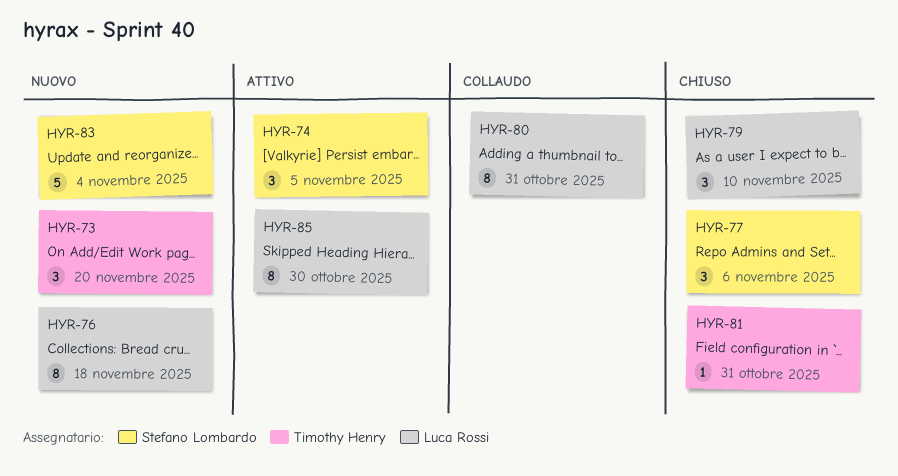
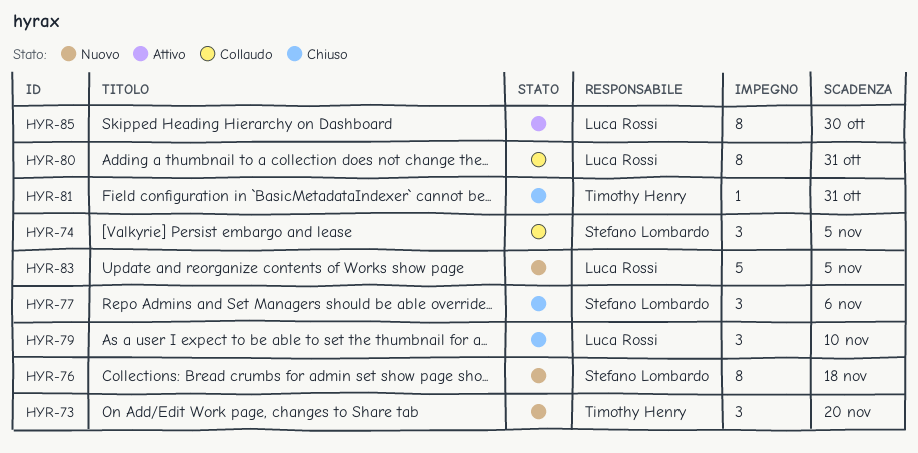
HYR-74, status: Attivo -> Collaudo
HYR-76, owner: Luca Rossi -> Stefano Lombardo
HYR-83, owner: Stefano Lombardo -> Luca Rossi
HYR-83, due: Nov 4 -> Nov 5

